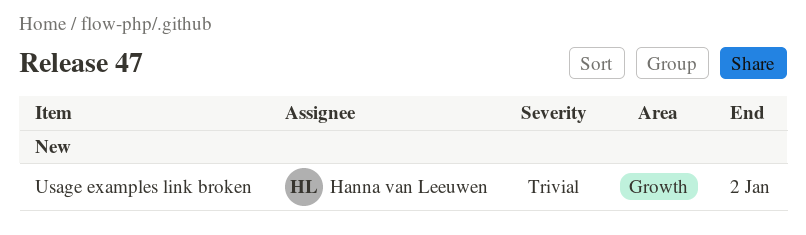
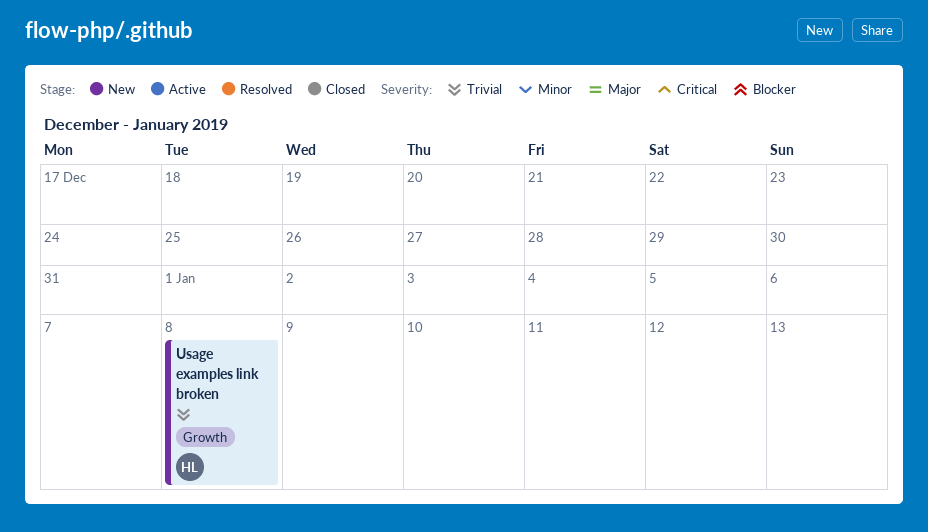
Usage examples link broken, due: Jan 2 -> Jan 8

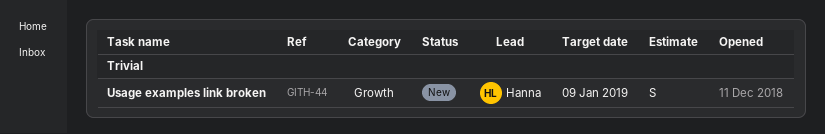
Usage examples link broken, due: Jan 8 -> Jan 9

